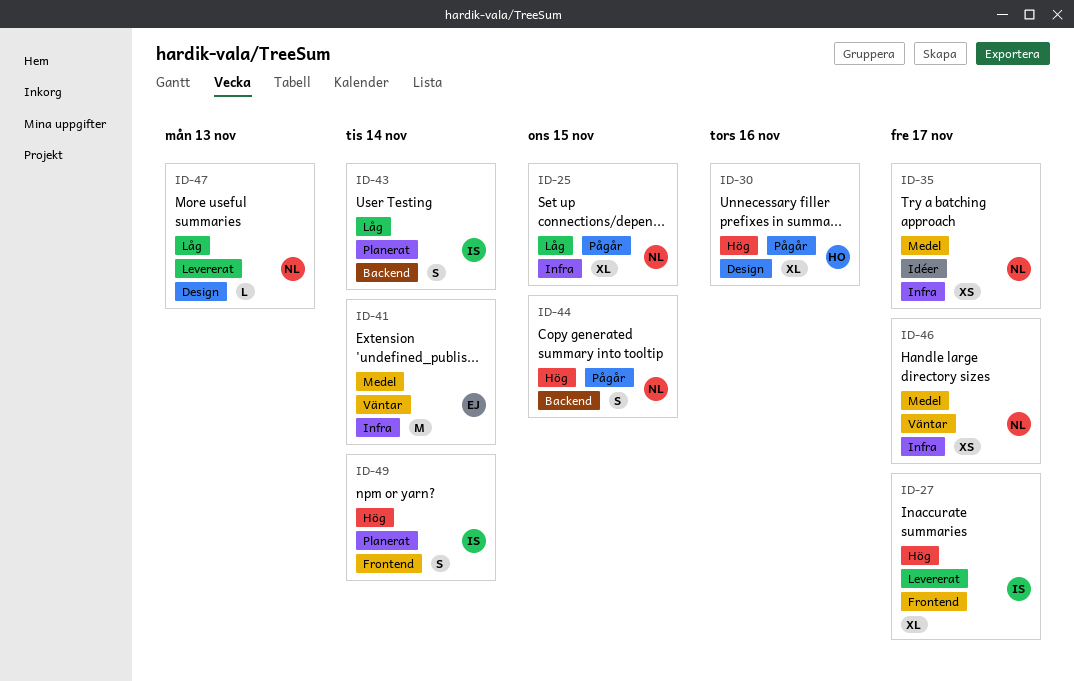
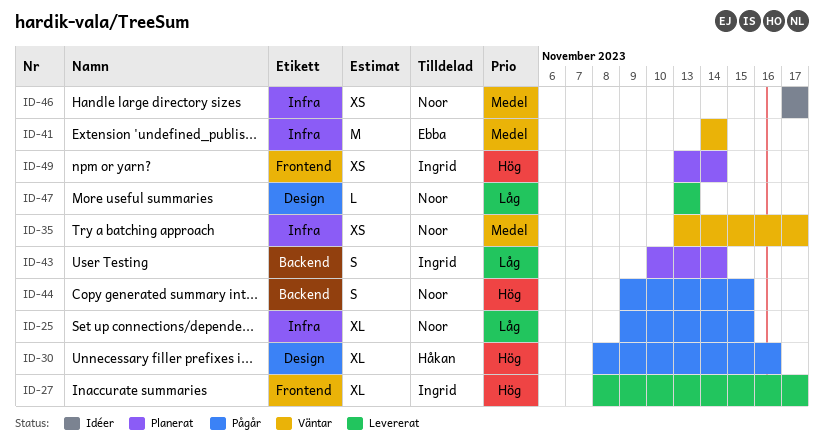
ID-35, status: Idéer -> Väntar
ID-46, status: Väntar -> Idéer
ID-49, estimate: S -> XS

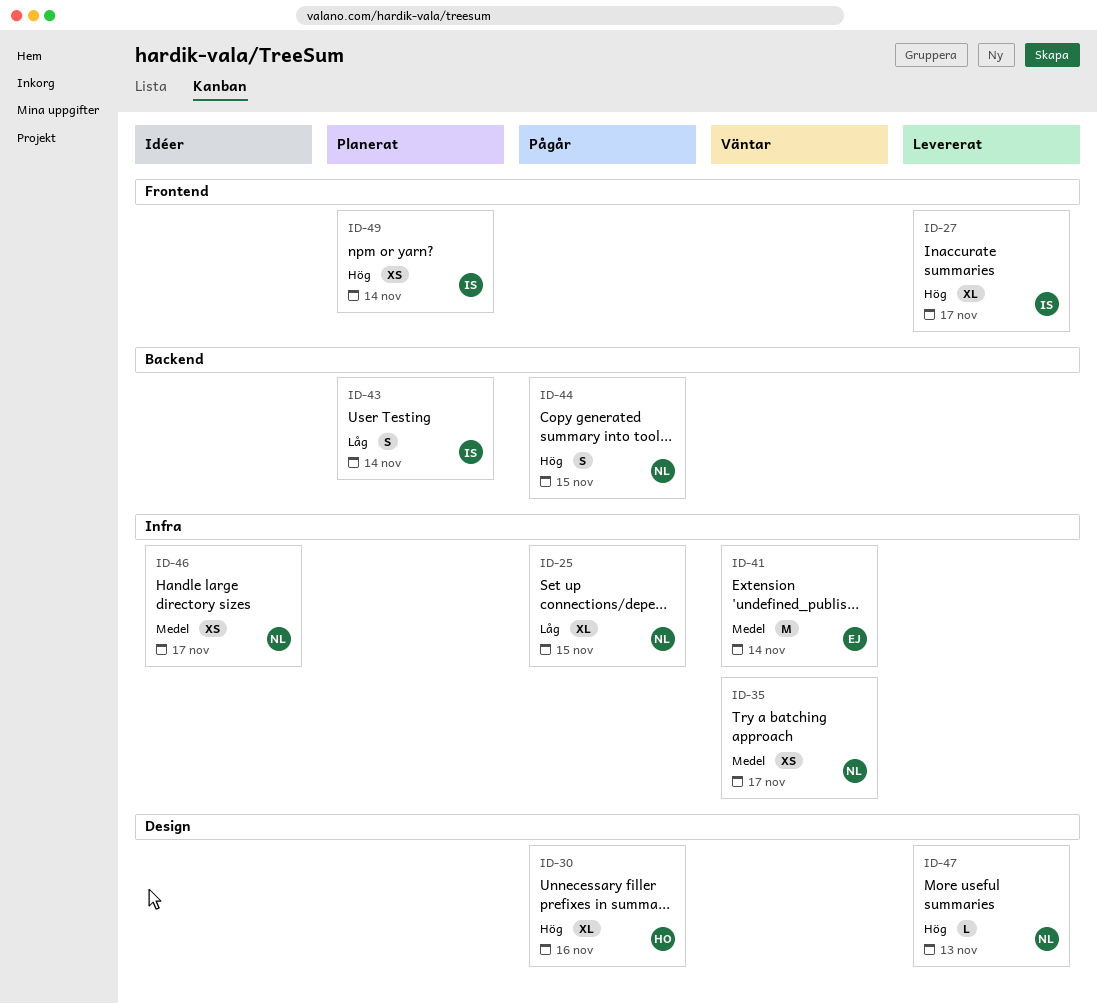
ID-47, priority: Låg -> Hög

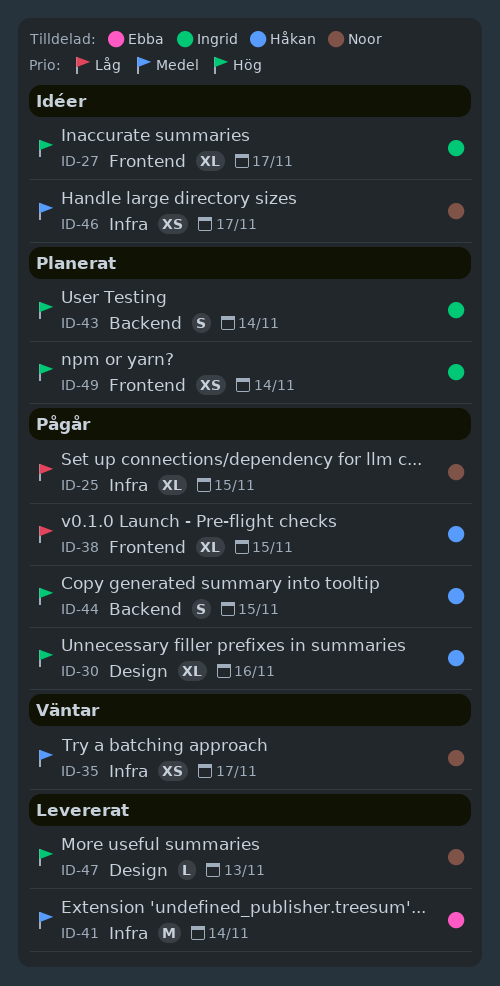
ID-27, status: Levererat -> Idéer
ID-38: none -> present
ID-41, status: Väntar -> Levererat
ID-43, priority: Låg -> Hög
ID-44, owner: Noor -> Håkan

